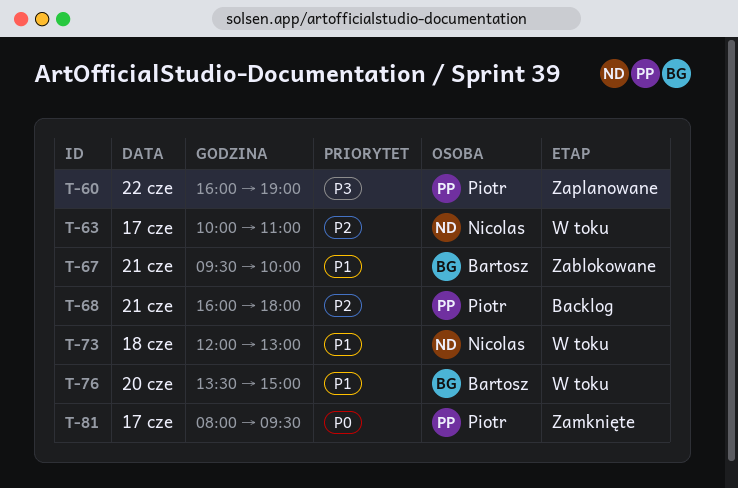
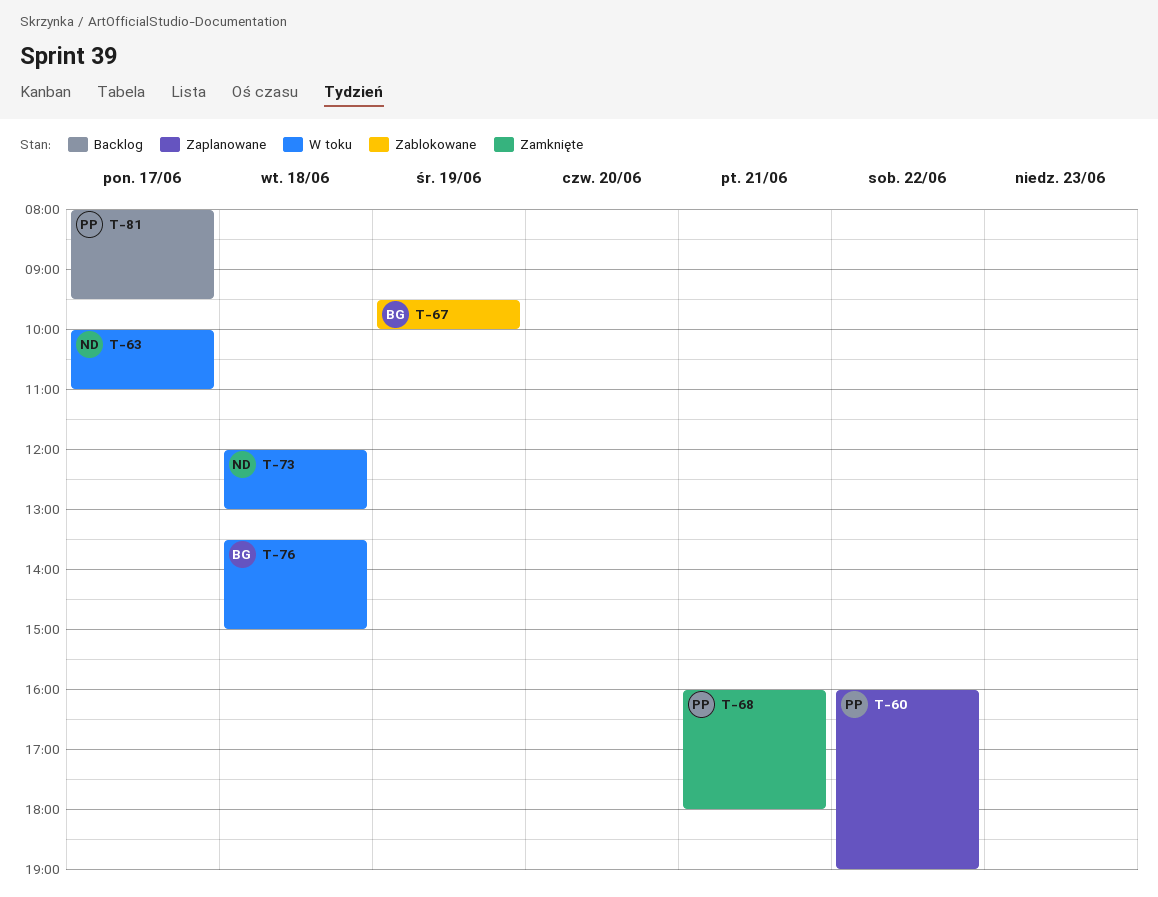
T-67, day: Jun 21 -> Jun 19
T-68, status: Backlog -> Zamknięte
T-76, day: Jun 20 -> Jun 18
T-81, status: Zamknięte -> Backlog

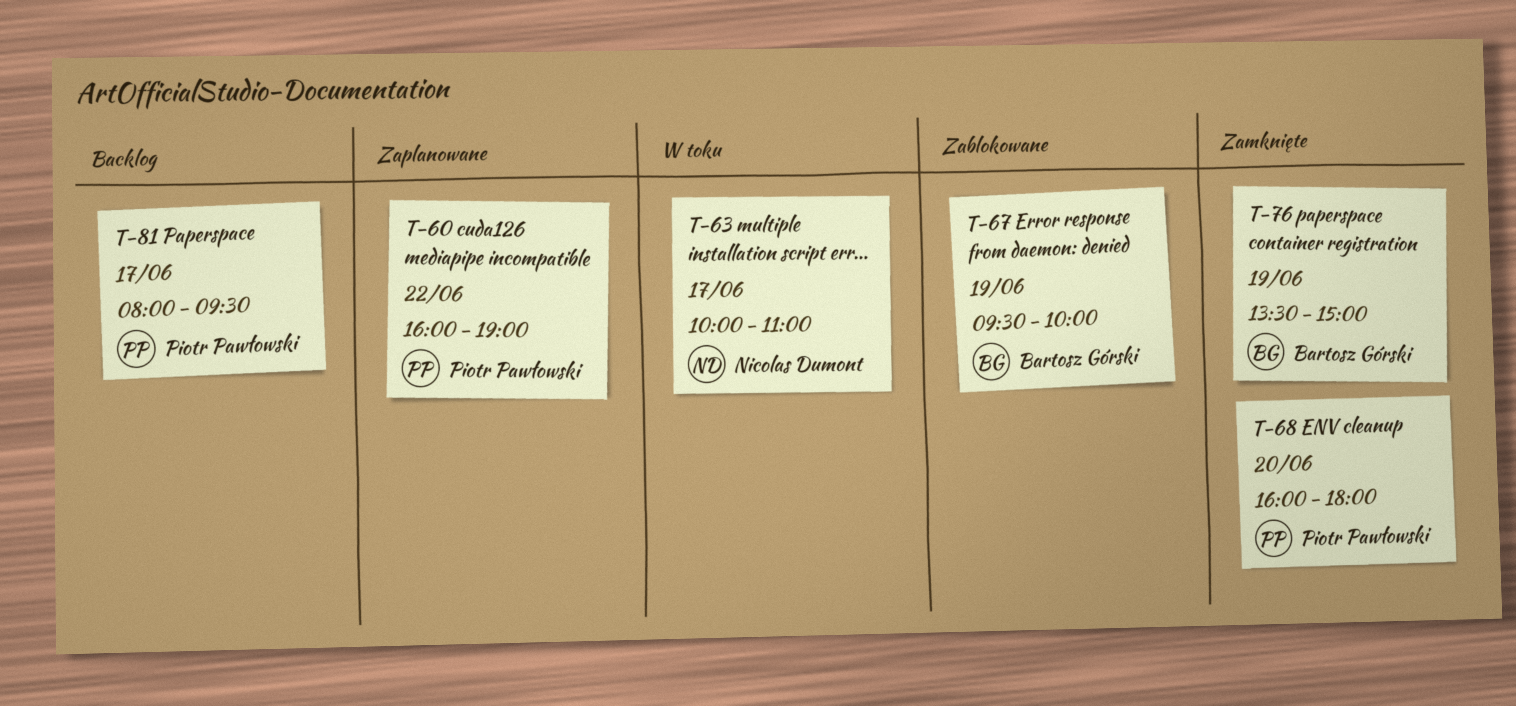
T-68, day: Jun 21 -> Jun 20
T-73: present -> none
T-76, status: W toku -> Zamknięte
T-76, day: Jun 18 -> Jun 19

